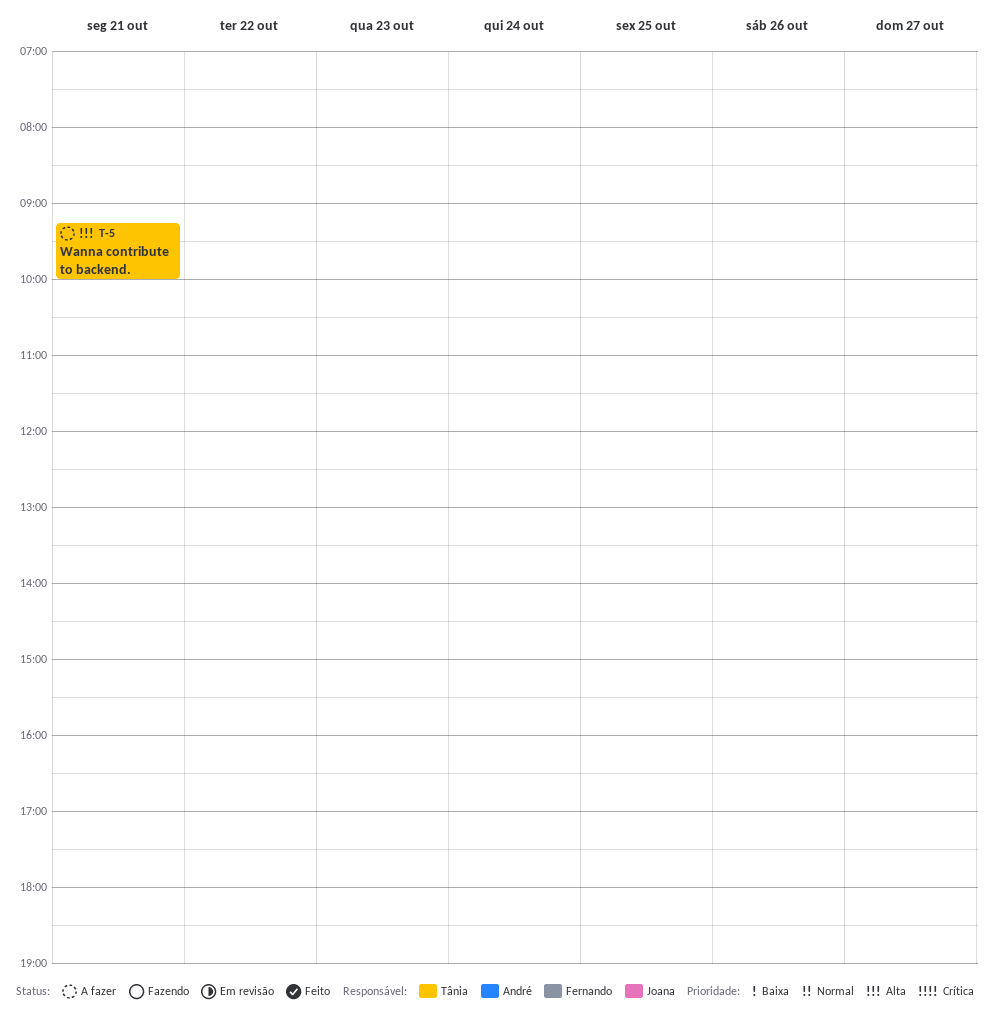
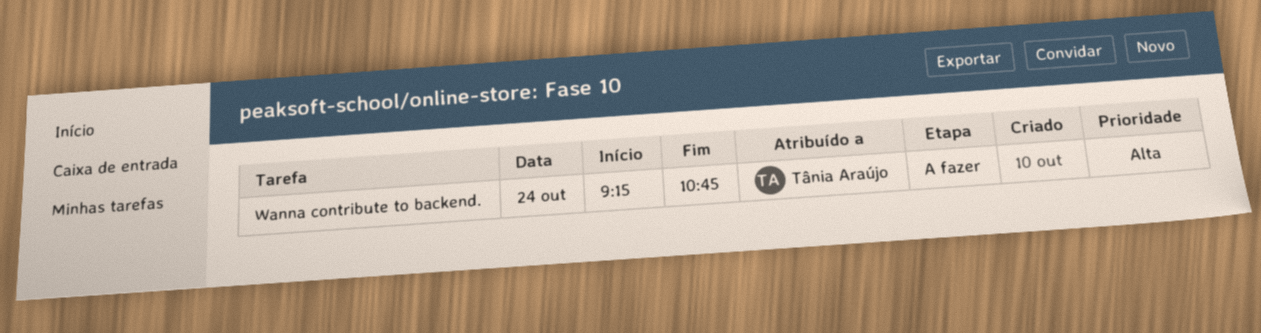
Wanna contribute to backend., day: Oct 21 -> Oct 24
Wanna contribute to backend., ends: 10:00 -> 10:45

